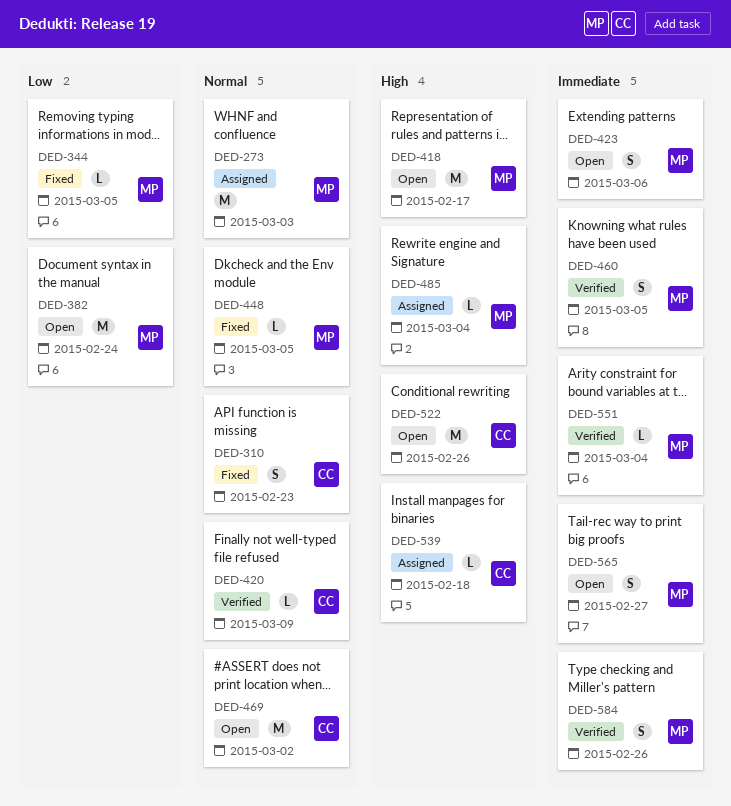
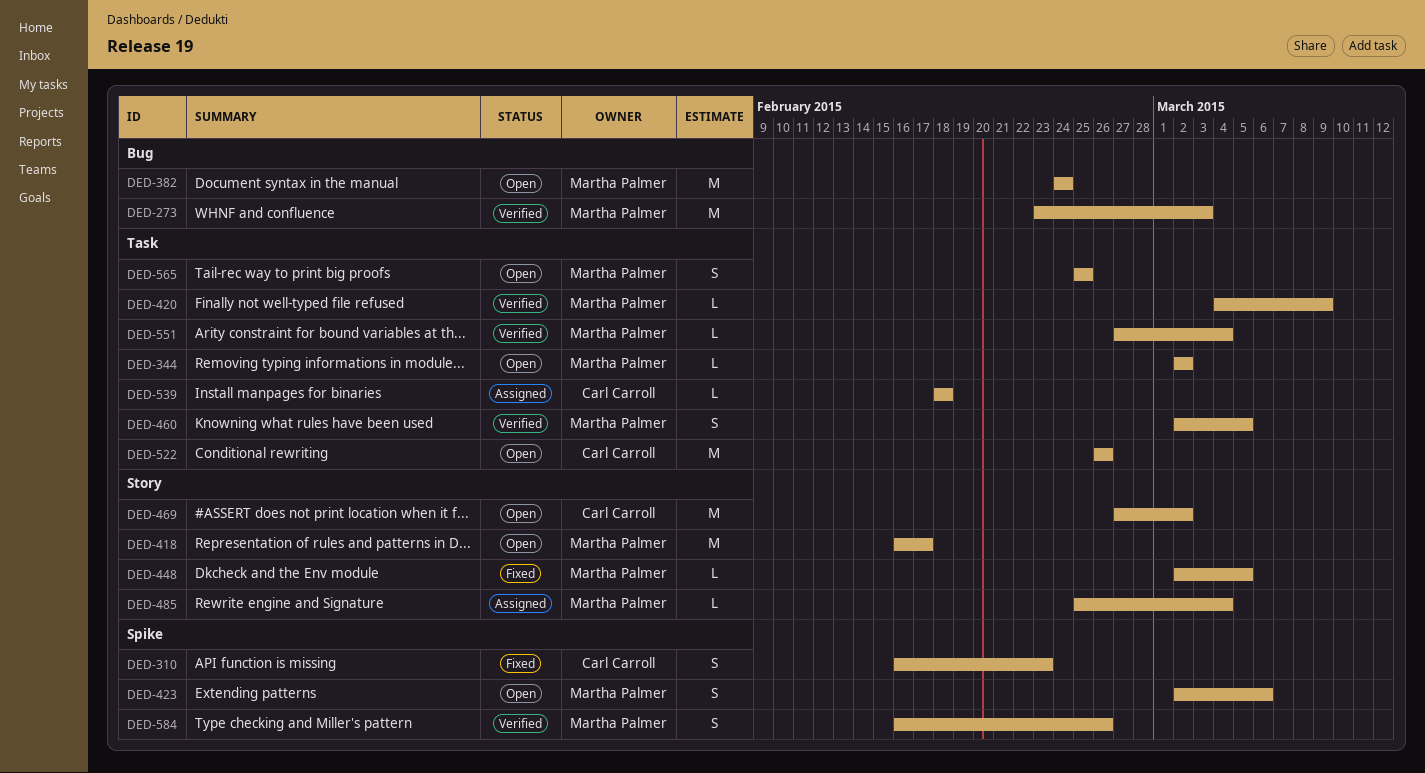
DED-273, status: Assigned -> Verified
DED-344, status: Fixed -> Open
DED-344, due: Mar 5 -> Mar 2
DED-420, owner: Carl Carroll -> Martha Palmer
DED-565, due: Feb 27 -> Feb 25

